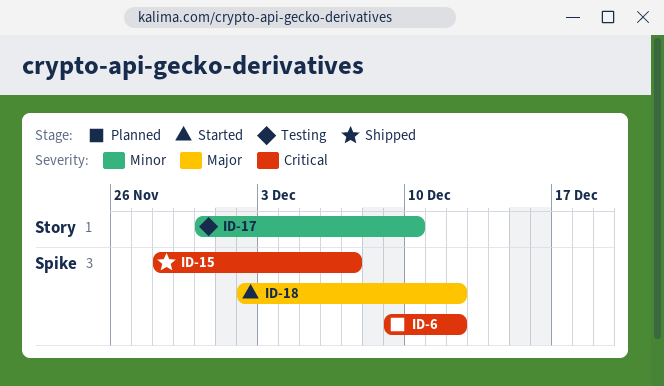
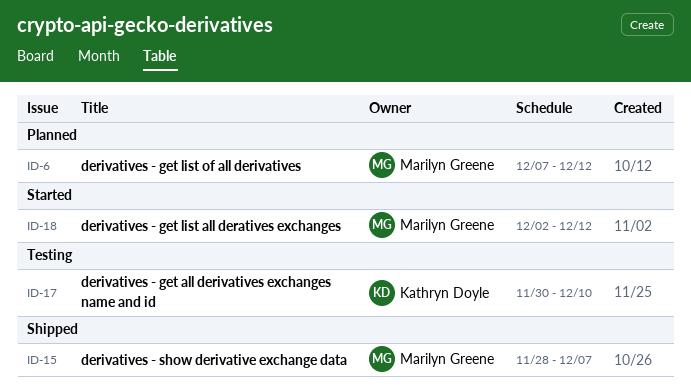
ID-6, start: Dec 9 -> Dec 7

